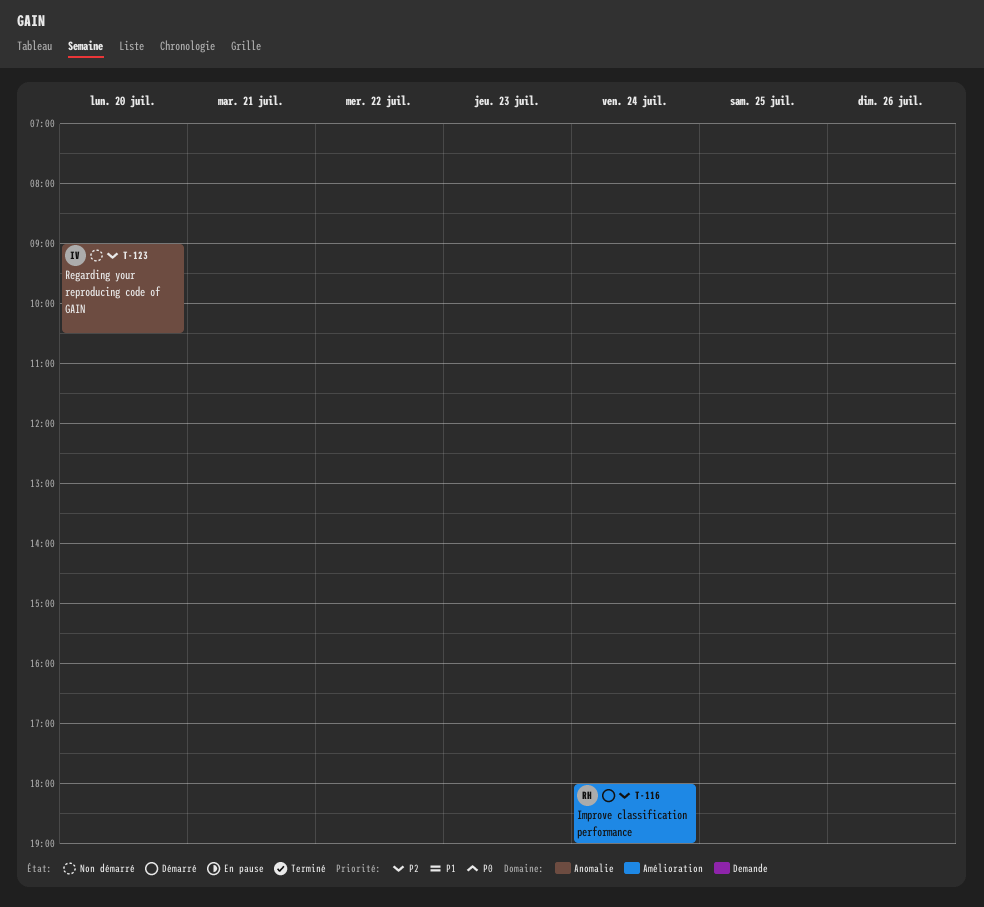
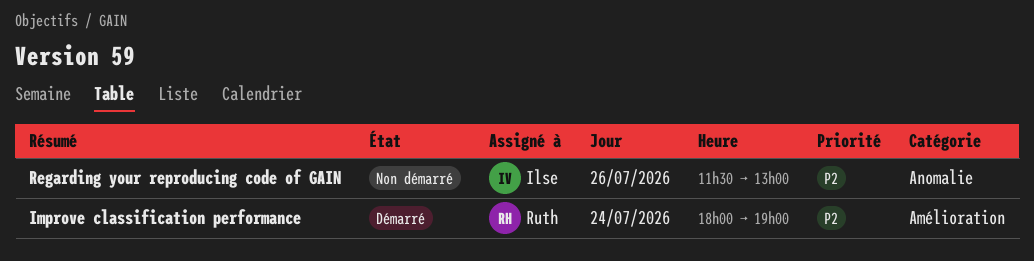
Regarding your reproducing code of GAIN, day: Jul 20 -> Jul 26
Regarding your reproducing code of GAIN, begins: 09:00 -> 11:30
Regarding your reproducing code of GAIN, ends: 10:30 -> 13:00

